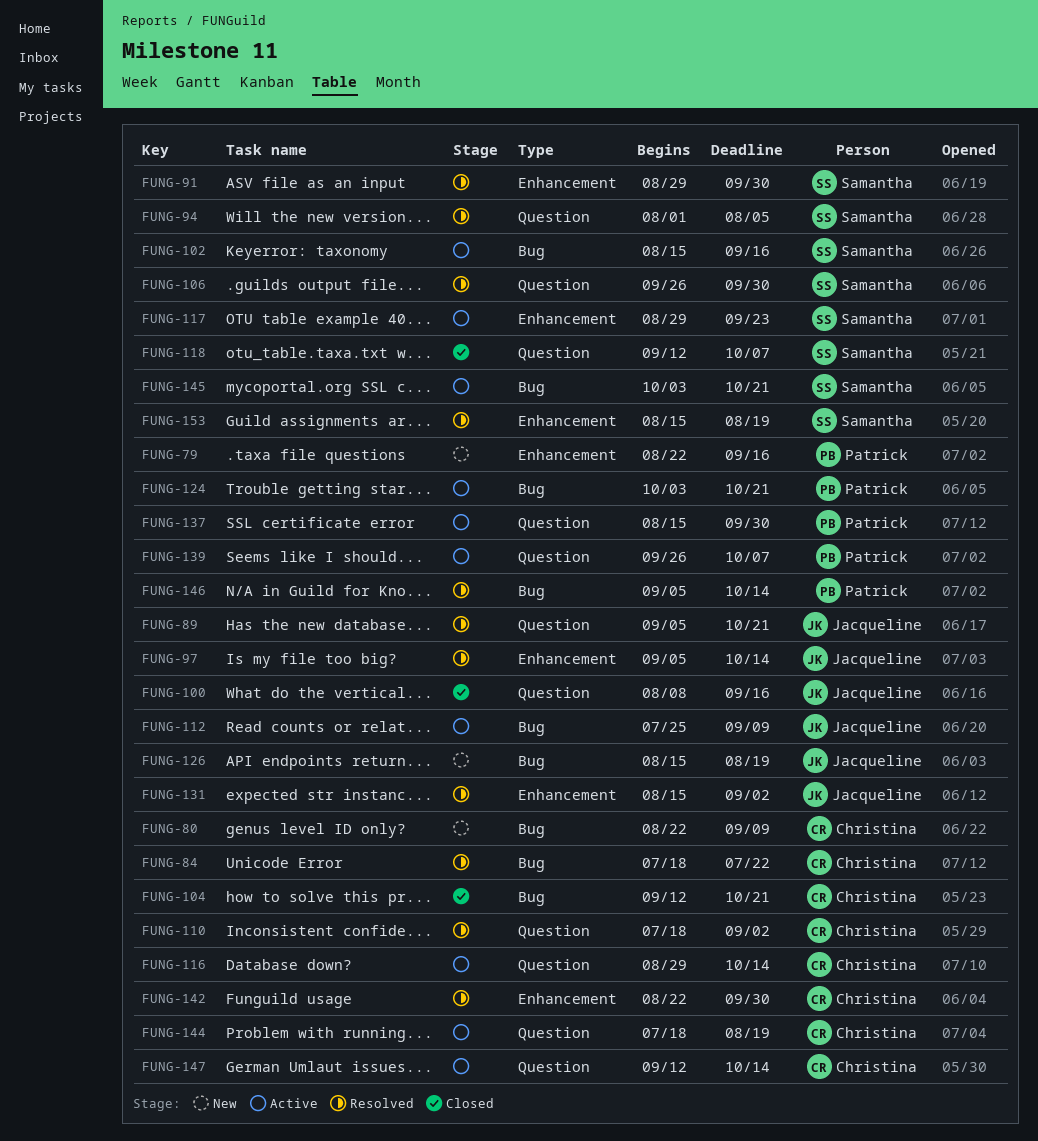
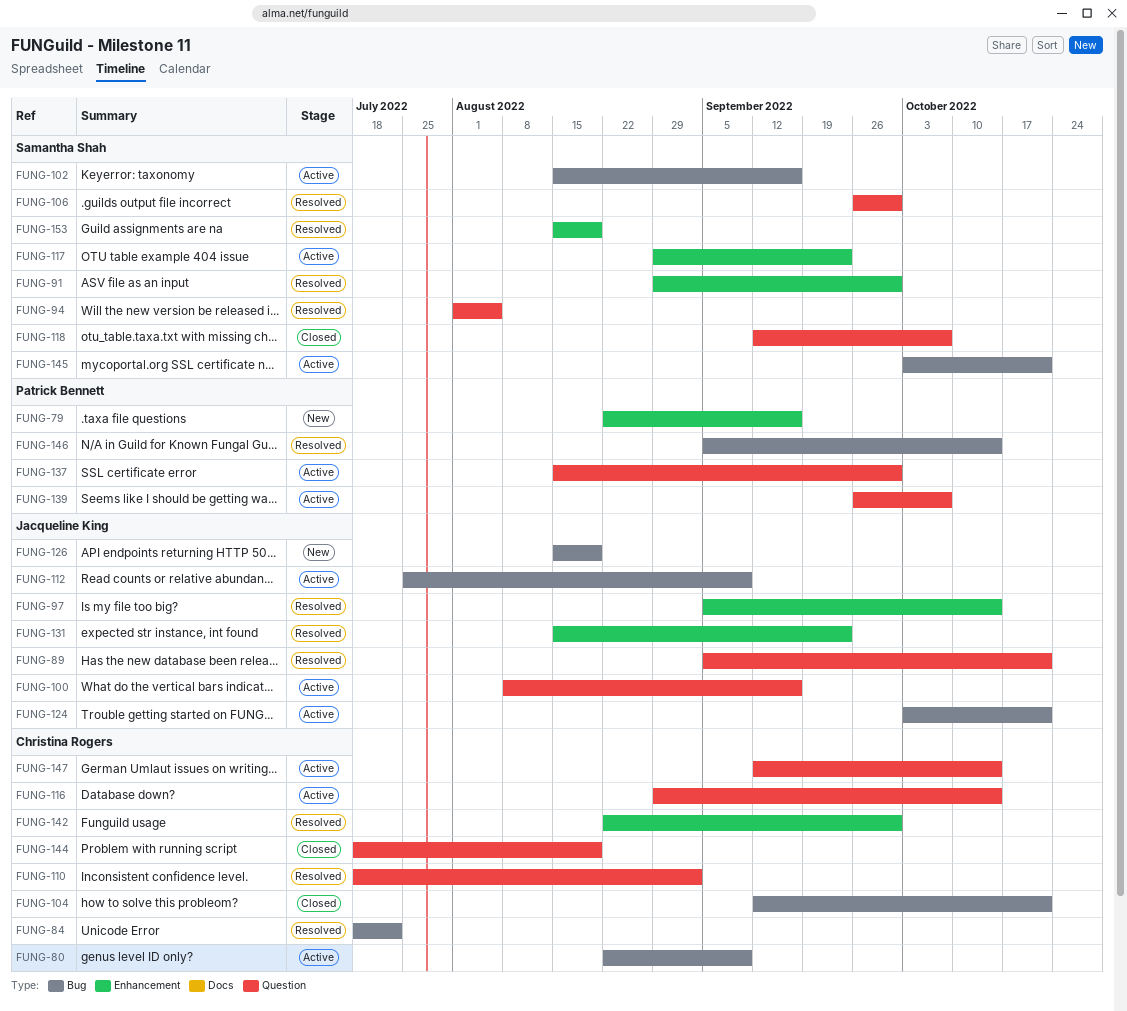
FUNG-80, status: New -> Active
FUNG-100, status: Closed -> Active
FUNG-124, owner: Patrick Bennett -> Jacqueline King
FUNG-131, due: Sep 2 -> Sep 23
FUNG-144, status: Active -> Closed

